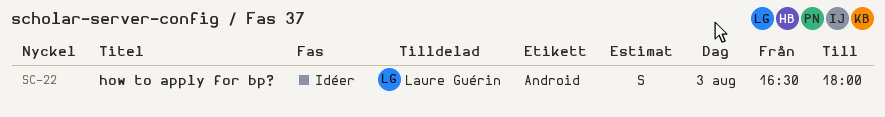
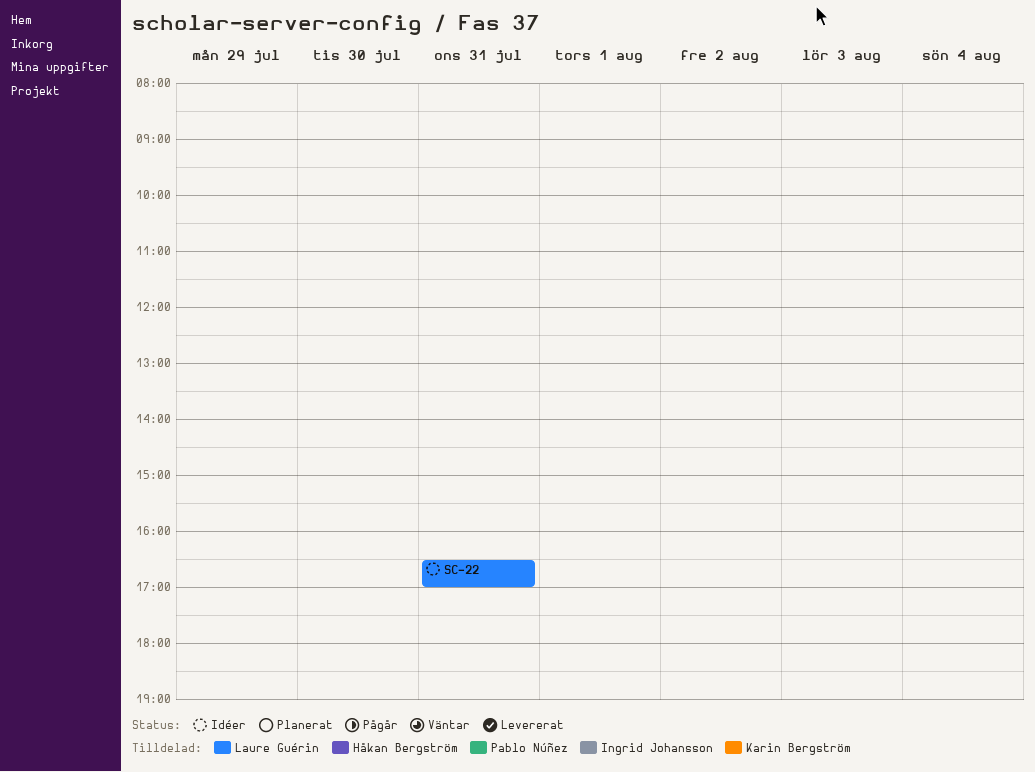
SC-22, day: Aug 3 -> Jul 31
SC-22, ends: 18:00 -> 17:00

